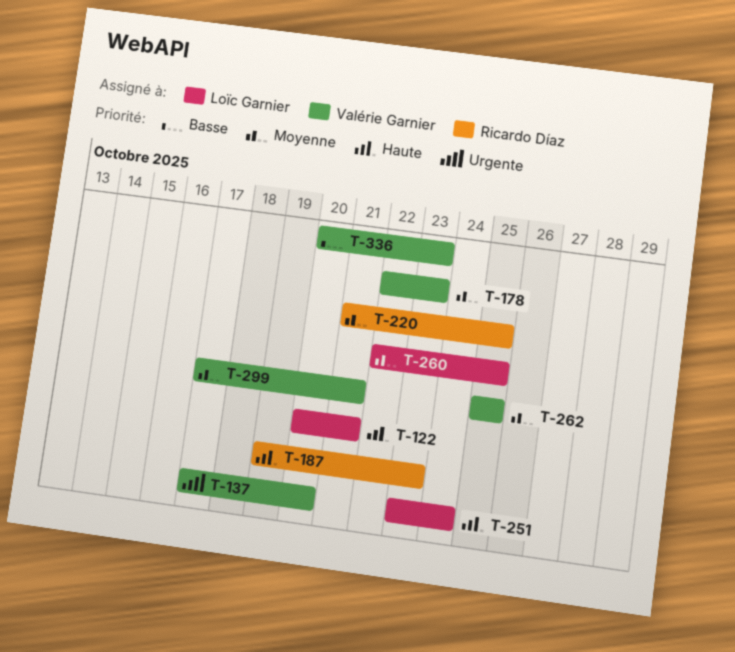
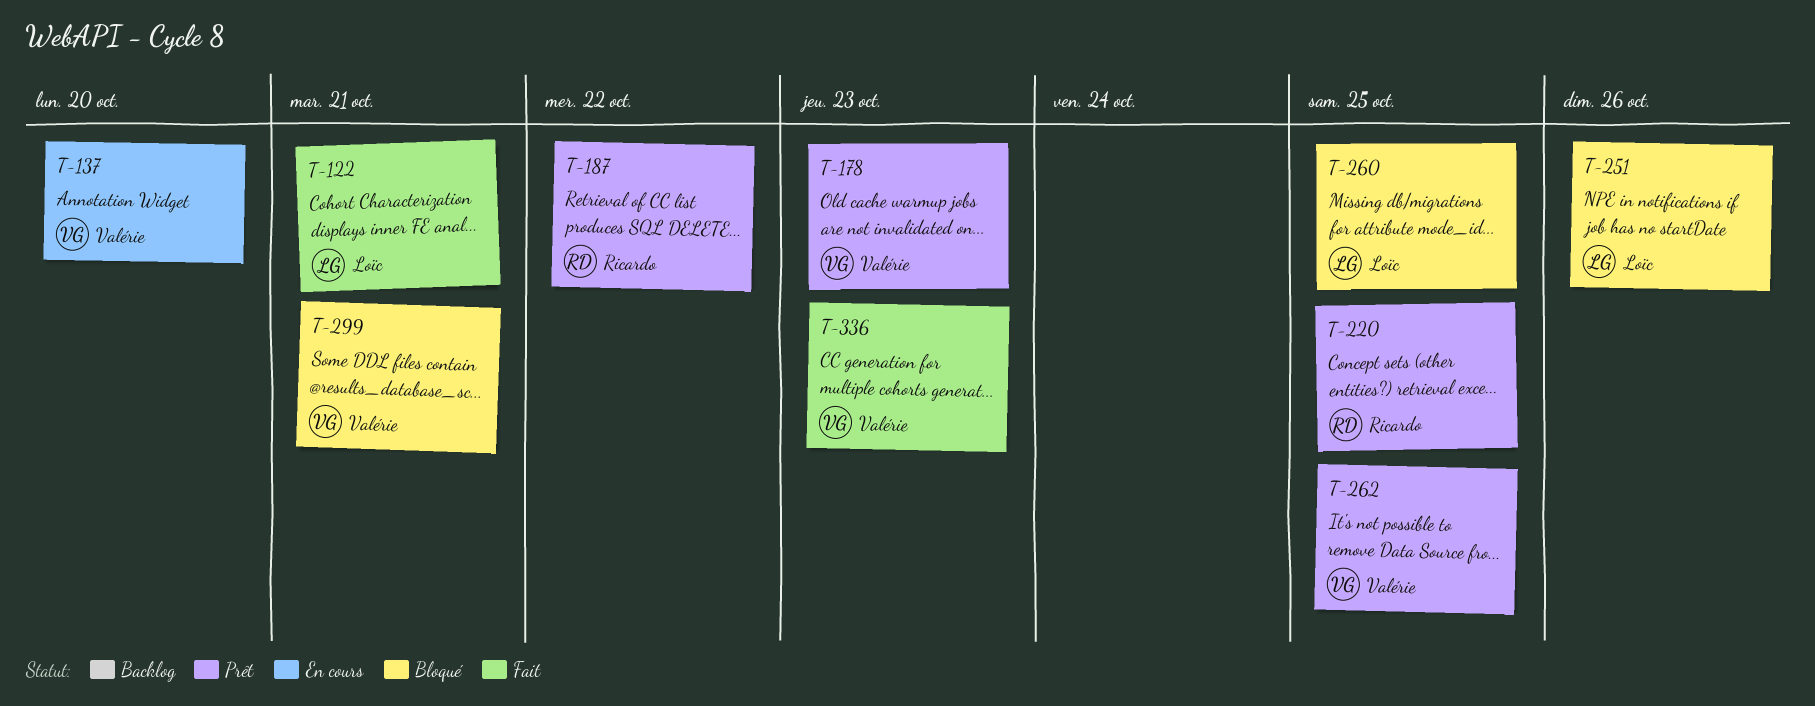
T-187, due: Oct 23 -> Oct 22
T-251, due: Oct 24 -> Oct 26

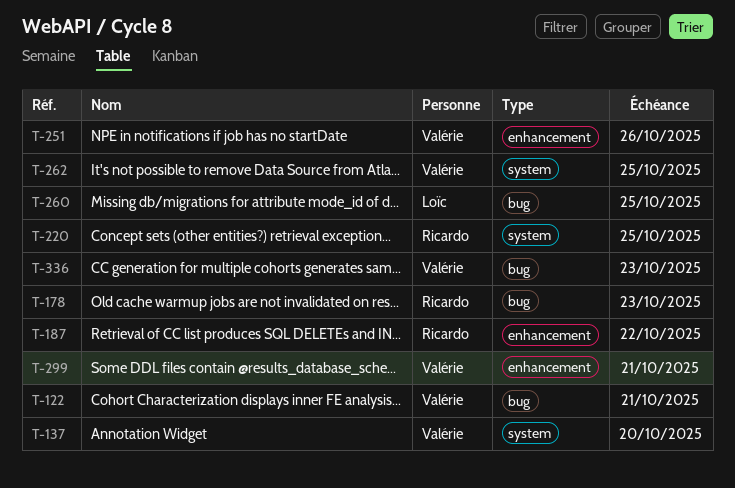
T-122, owner: Loïc -> Valérie
T-178, owner: Valérie -> Ricardo
T-251, owner: Loïc -> Valérie

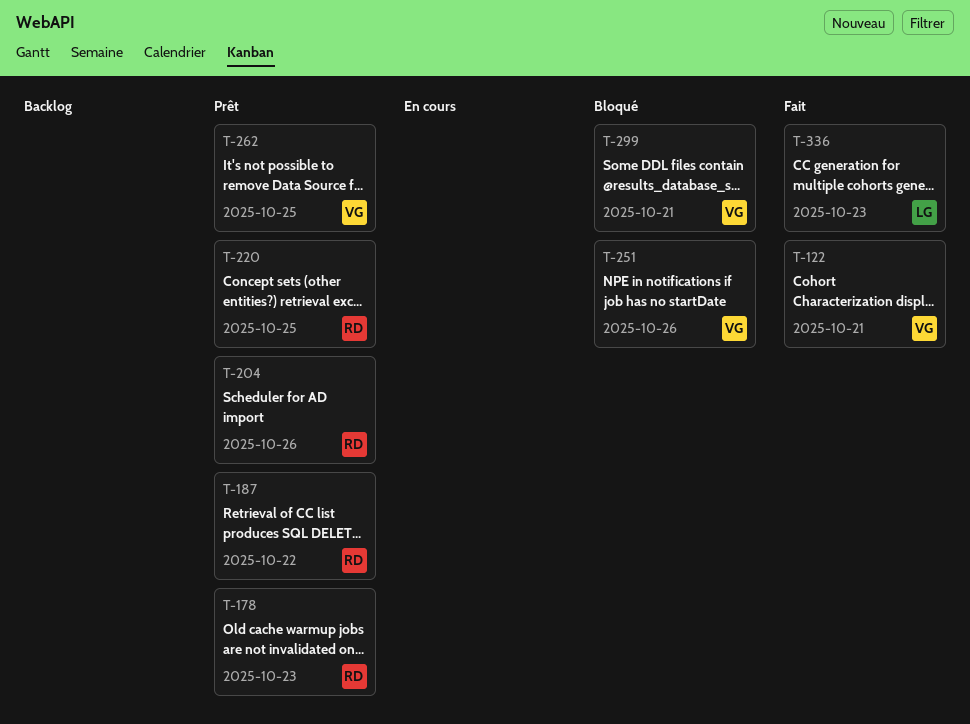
T-137: present -> none
T-204: none -> present
T-260: present -> none
T-336, owner: Valérie -> Loïc

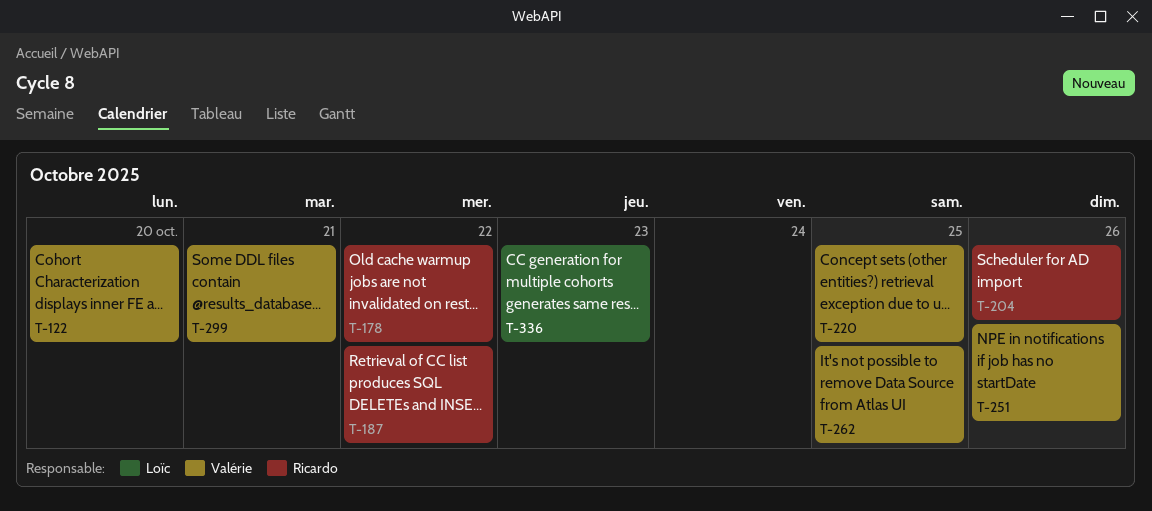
T-122, due: Oct 21 -> Oct 20
T-178, due: Oct 23 -> Oct 22
T-220, owner: Ricardo -> Valérie

